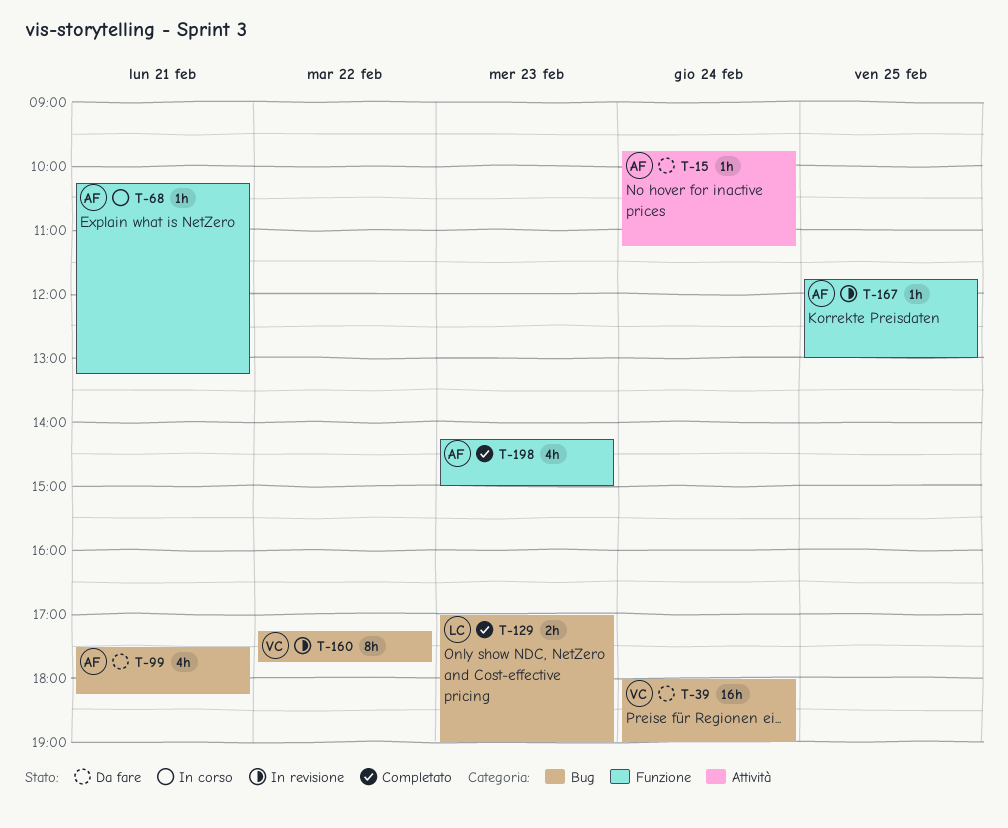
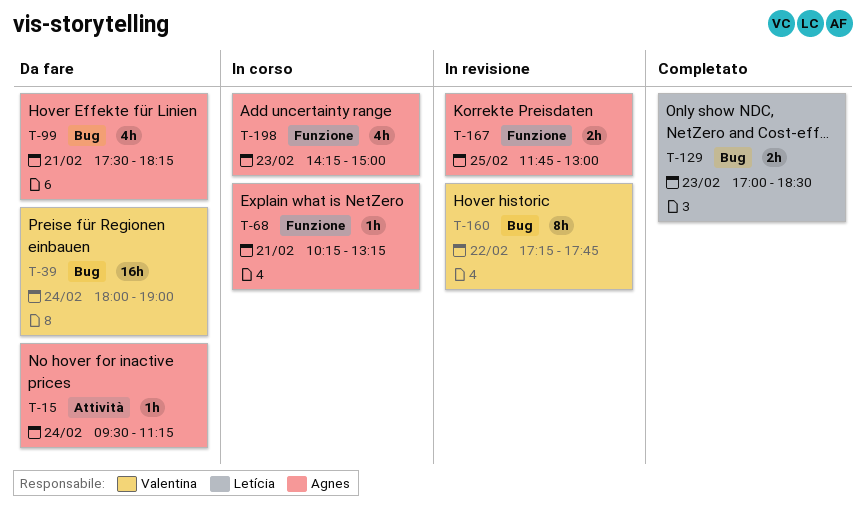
T-15, begins: 09:45 -> 09:30
T-129, ends: 19:00 -> 18:30
T-167, estimate: 1h -> 2h
T-198, status: Completato -> In corso

